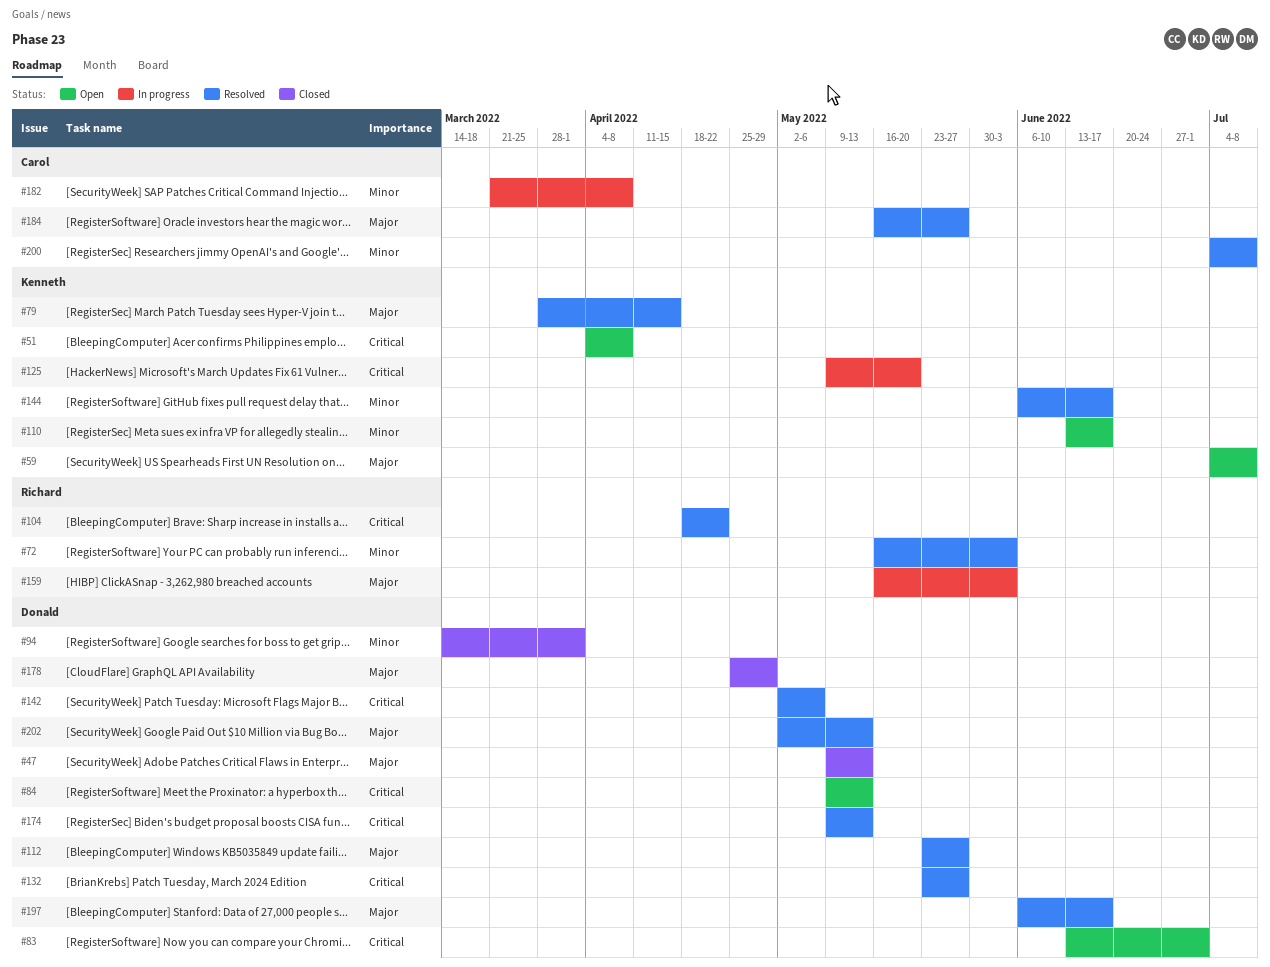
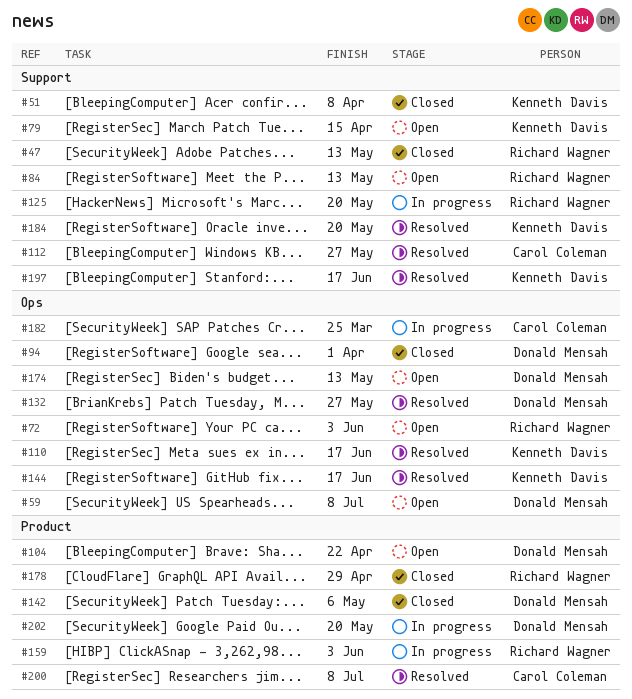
#47, owner: Donald Mensah -> Richard Wagner
#51, status: Open -> Closed
#59, owner: Kenneth Davis -> Donald Mensah
#72, status: Resolved -> Open
#79, status: Resolved -> Open
#83: present -> none
#84, owner: Donald Mensah -> Richard Wagner
#104, status: Resolved -> Open
#104, owner: Richard Wagner -> Donald Mensah
#110, status: Open -> Resolved
#112, owner: Donald Mensah -> Carol Coleman
#125, owner: Kenneth Davis -> Richard Wagner
#142, status: Resolved -> Closed
#174, status: Resolved -> Open
#178, owner: Donald Mensah -> Richard Wagner
#182, due: Apr 8 -> Mar 25
#184, owner: Carol Coleman -> Kenneth Davis
#184, due: May 27 -> May 20
#197, owner: Donald Mensah -> Kenneth Davis
#202, status: Resolved -> In progress
#202, due: May 13 -> May 20

